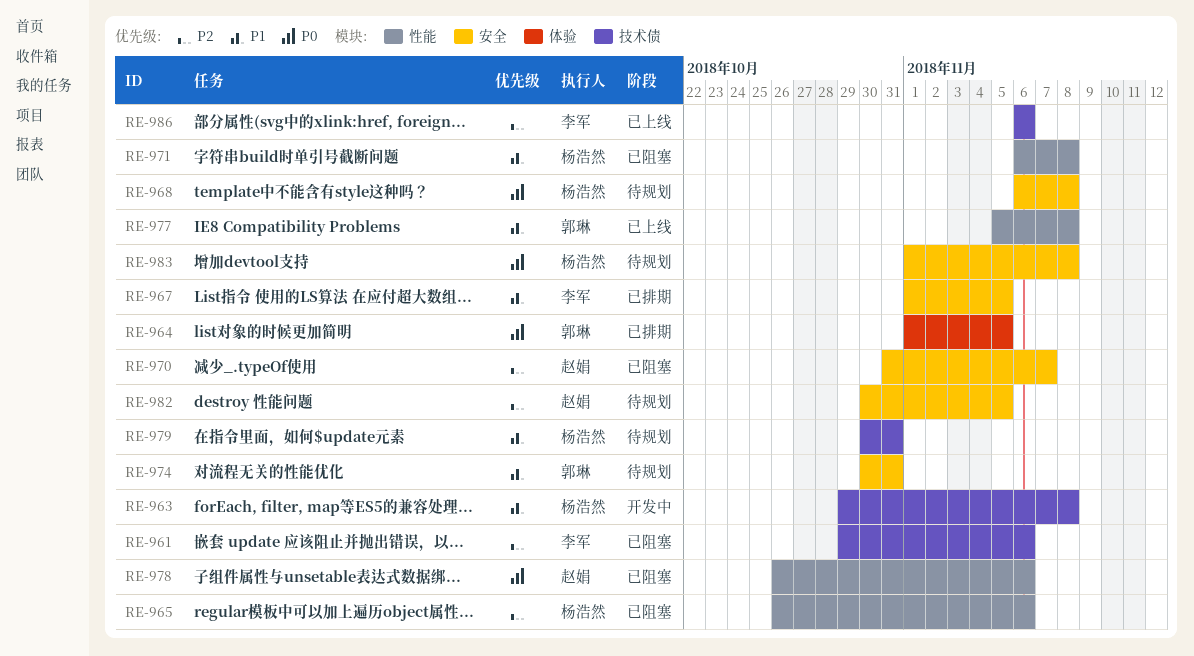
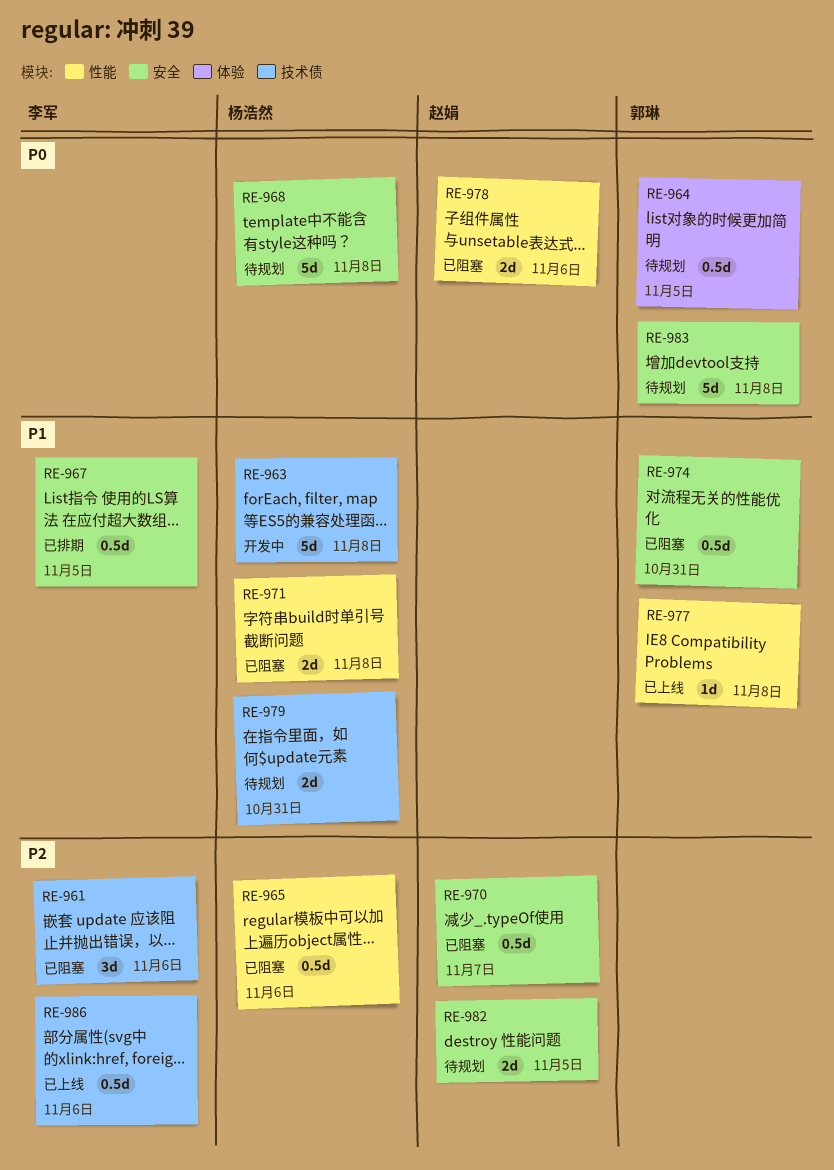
RE-964, status: 已排期 -> 待规划
RE-974, status: 待规划 -> 已阻塞
RE-983, owner: 杨浩然 -> 郭琳

